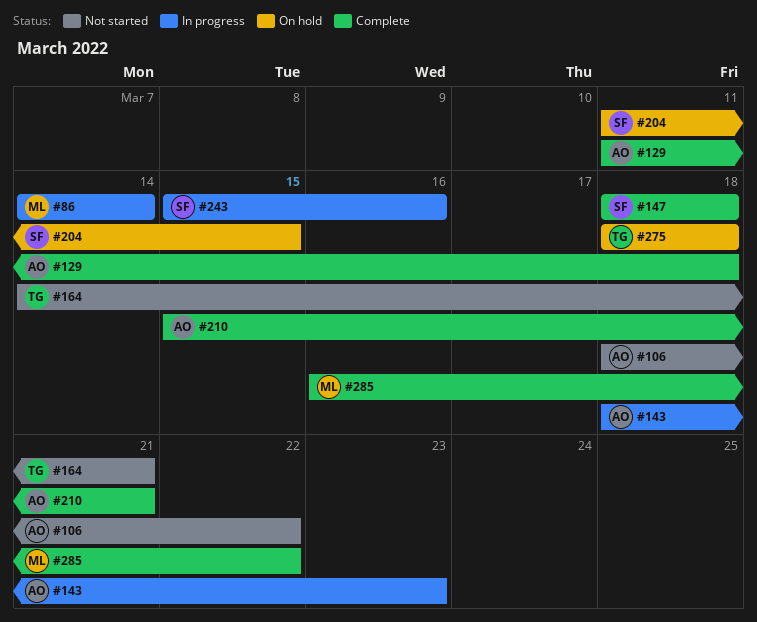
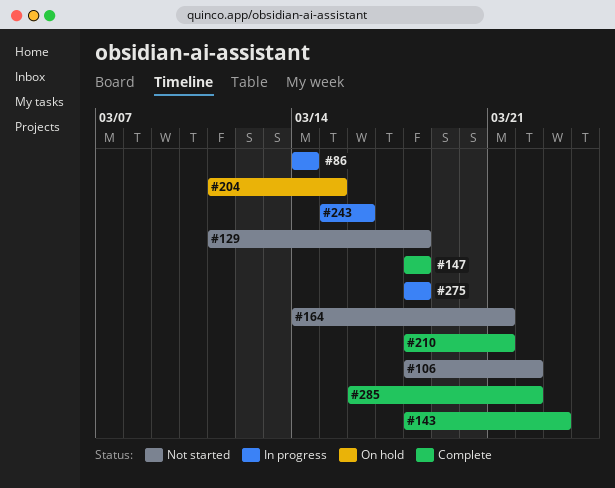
#129, status: Complete -> Not started
#143, status: In progress -> Complete
#210, start: Mar 15 -> Mar 18
#275, status: On hold -> In progress

